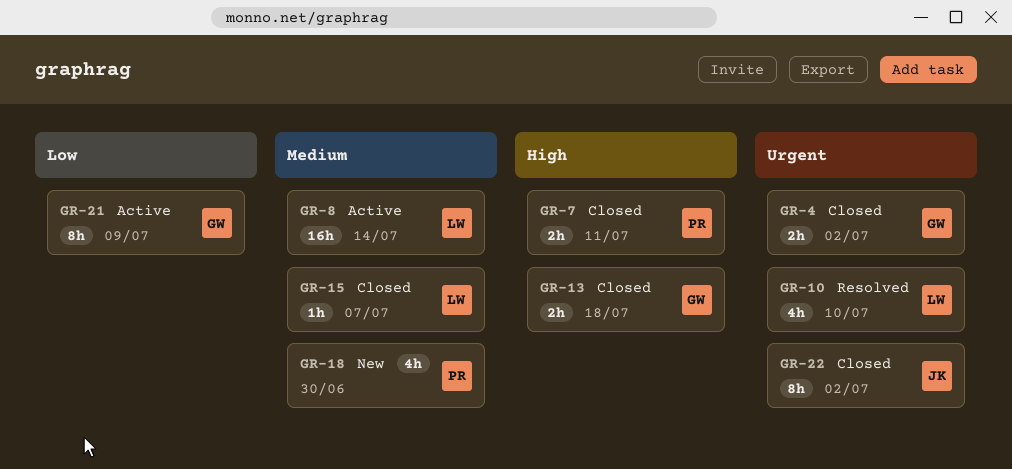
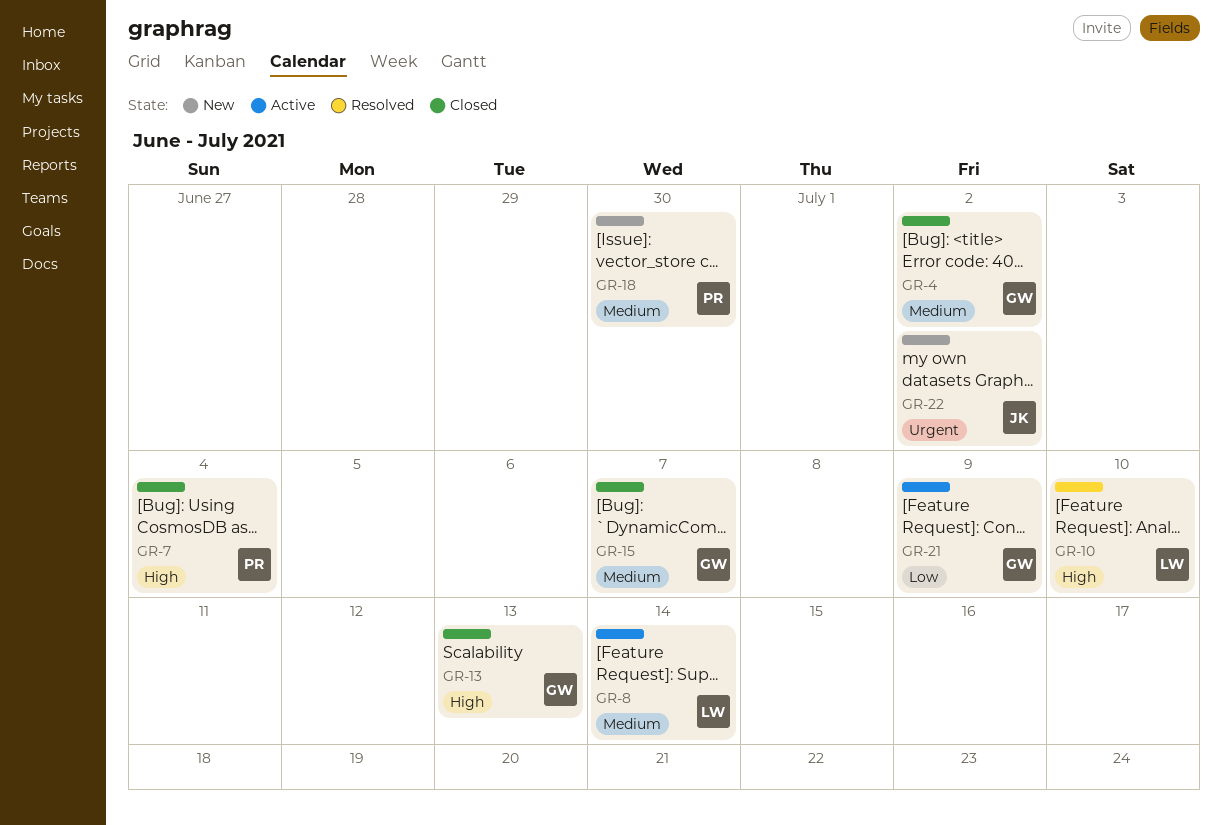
GR-4, priority: Urgent -> Medium
GR-7, due: Jul 11 -> Jul 4
GR-10, priority: Urgent -> High
GR-13, due: Jul 18 -> Jul 13
GR-15, owner: LW -> GW
GR-22, status: Closed -> New

